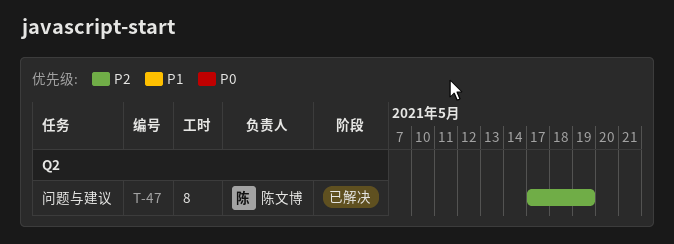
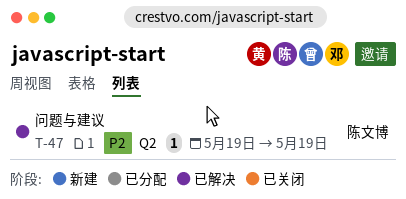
T-47, estimate: 8 -> 1
T-47, start: May 17 -> May 19

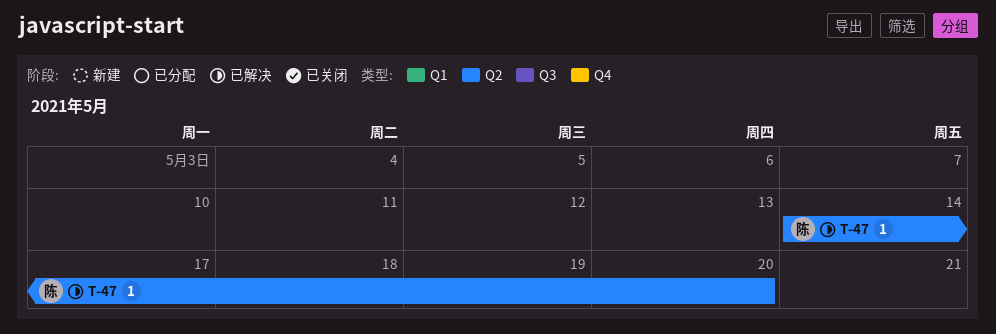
T-47, start: May 19 -> May 14
T-47, due: May 19 -> May 20

